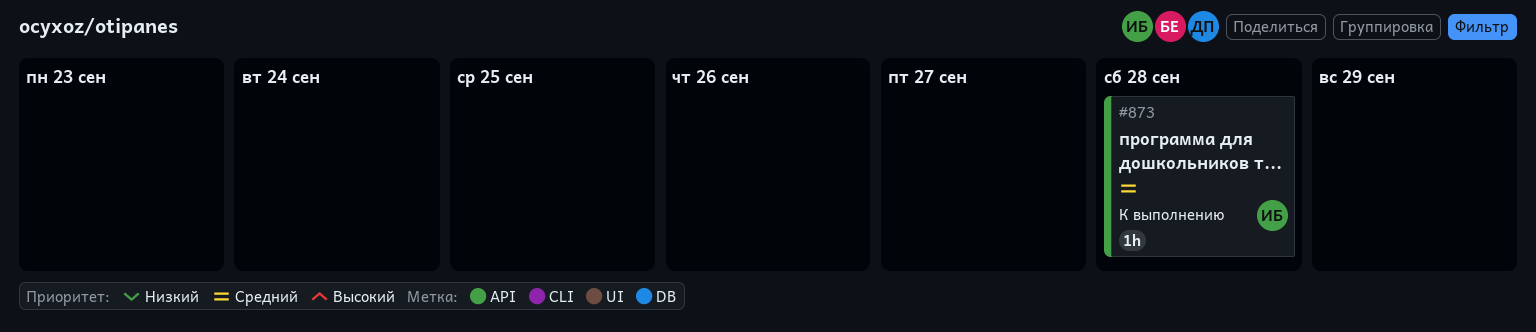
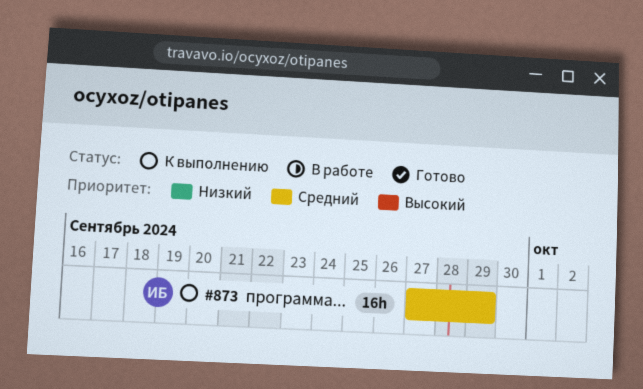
#873, estimate: 1h -> 16h
#873, due: Sep 28 -> Sep 29

